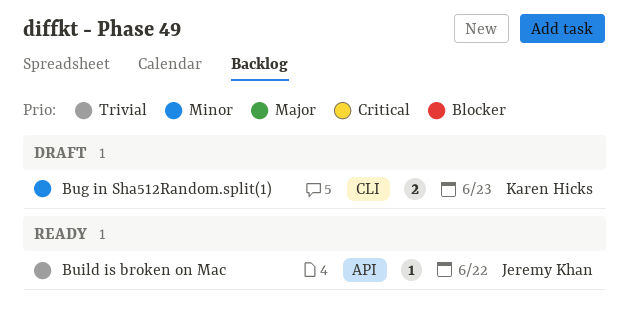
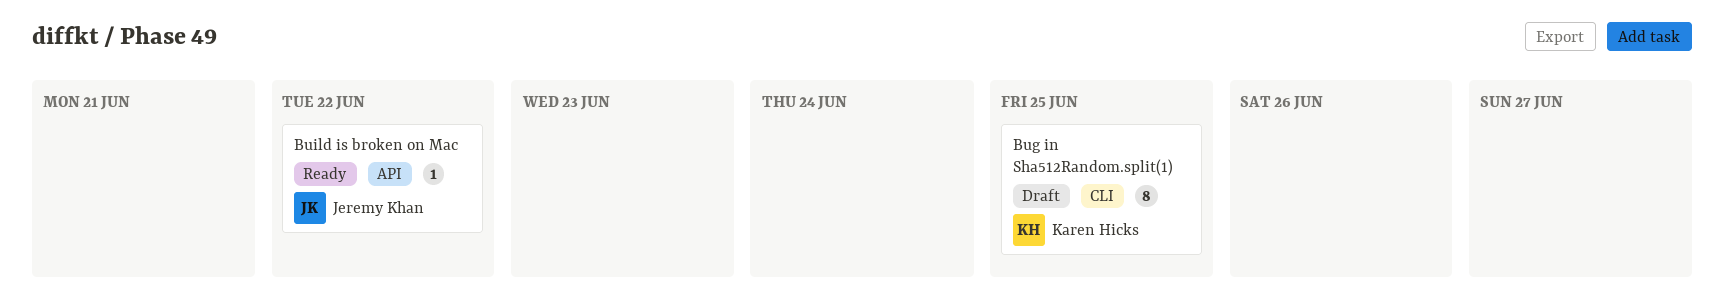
Bug in Sha512Random.split(1), estimate: 2 -> 8
Bug in Sha512Random.split(1), due: Jun 23 -> Jun 25

